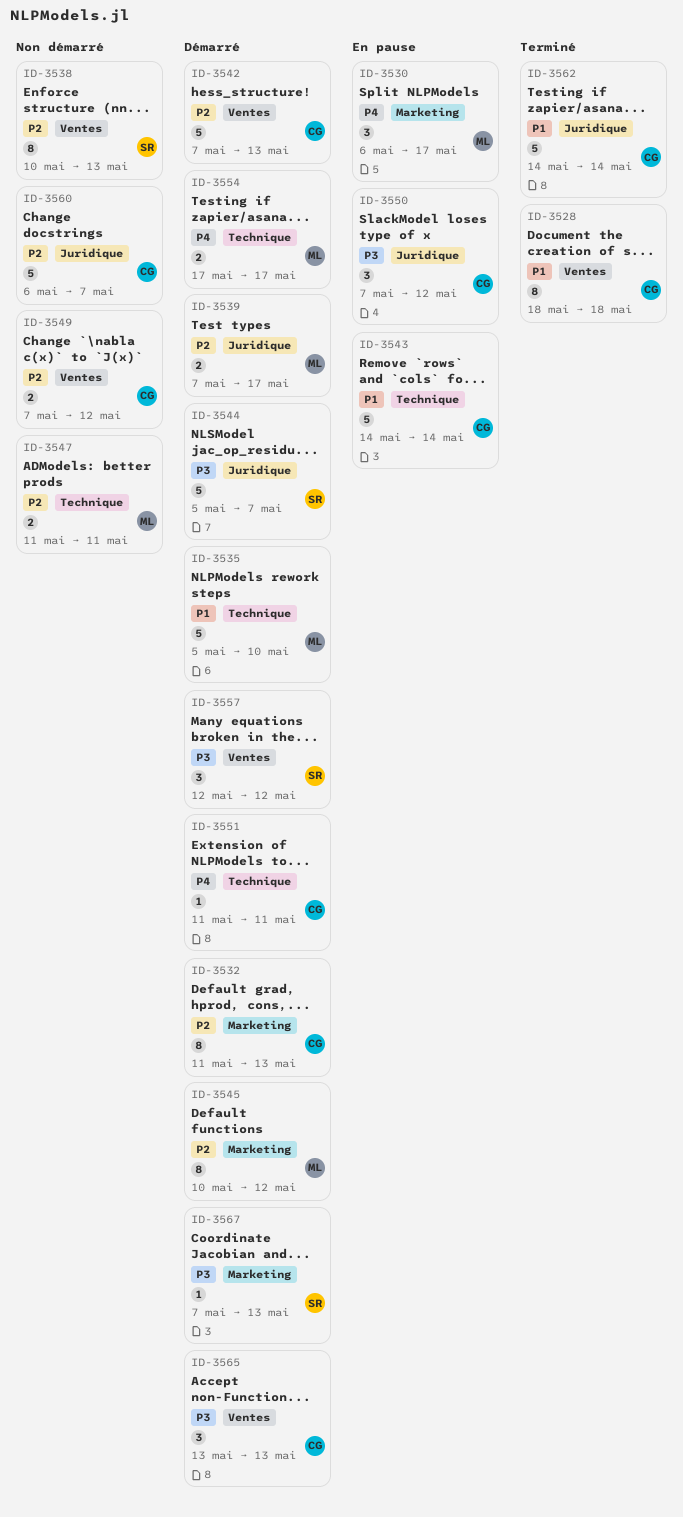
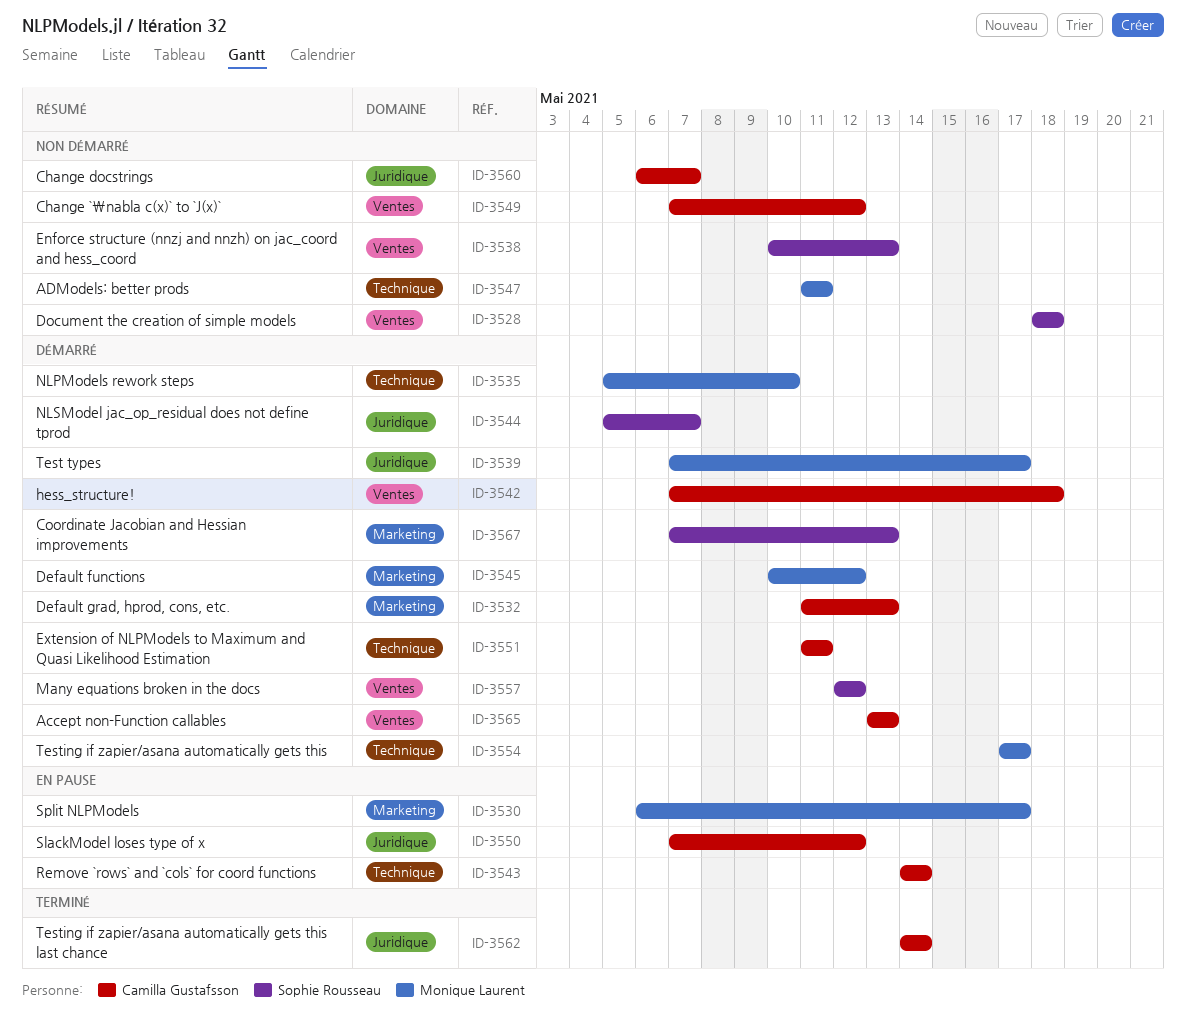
ID-3528, status: Terminé -> Non démarré
ID-3528, owner: Camilla Gustafsson -> Sophie Rousseau
ID-3542, due: May 13 -> May 18

